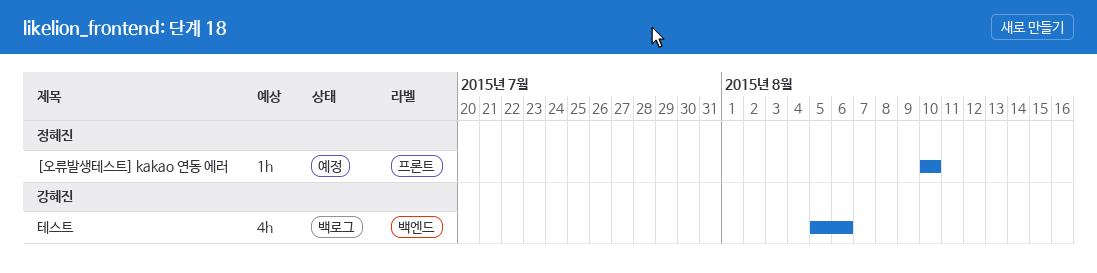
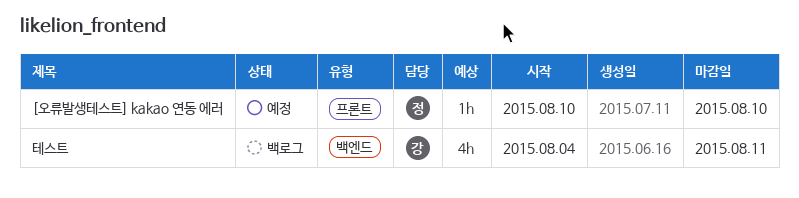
테스트, start: Aug 5 -> Aug 4
테스트, due: Aug 6 -> Aug 11

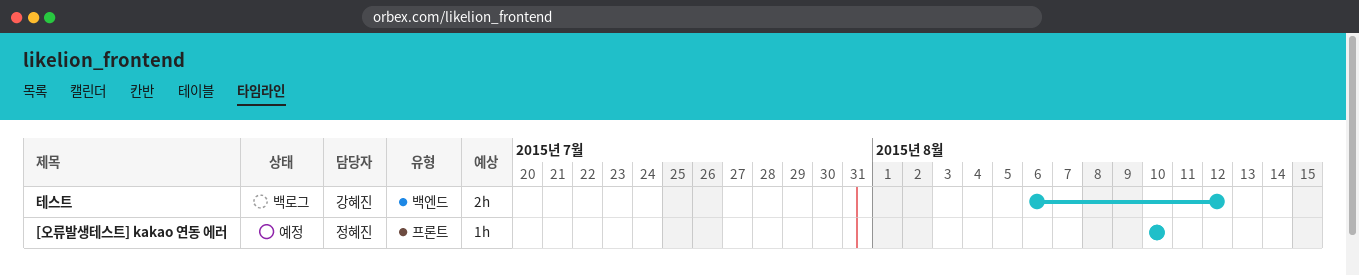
테스트, estimate: 4h -> 2h
테스트, start: Aug 4 -> Aug 6
테스트, due: Aug 11 -> Aug 12

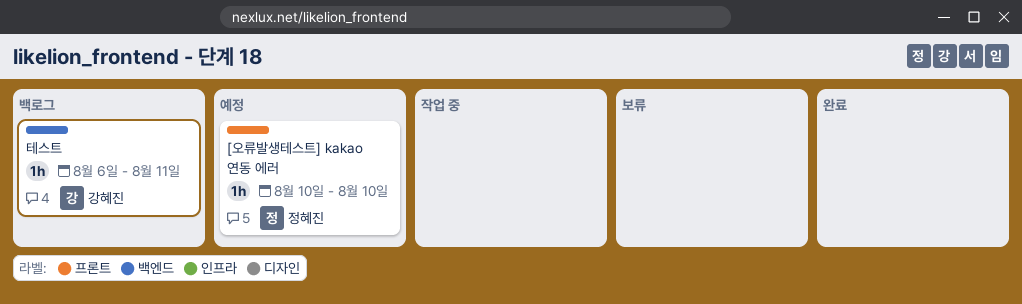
테스트, estimate: 2h -> 1h
테스트, due: Aug 12 -> Aug 11

